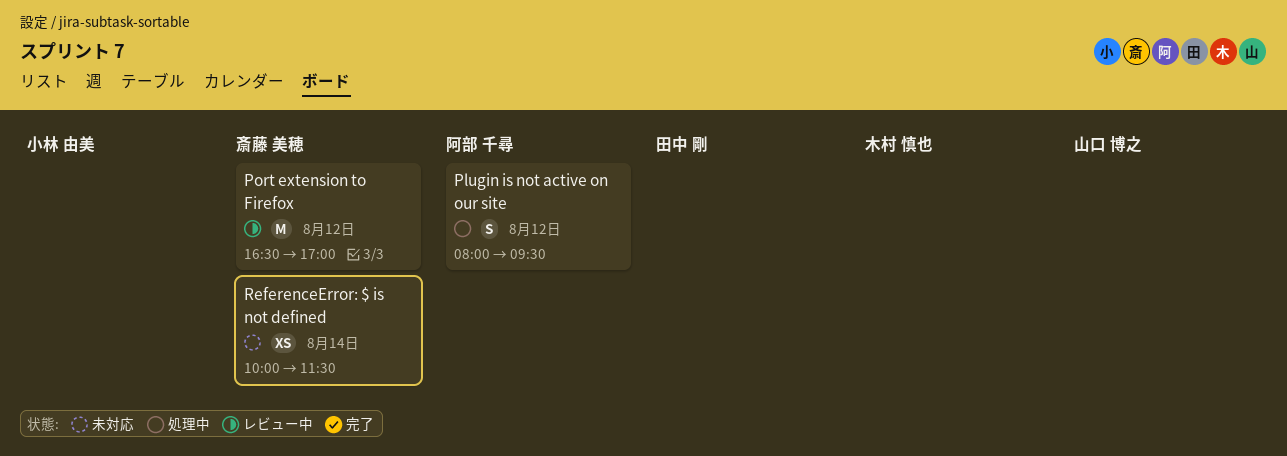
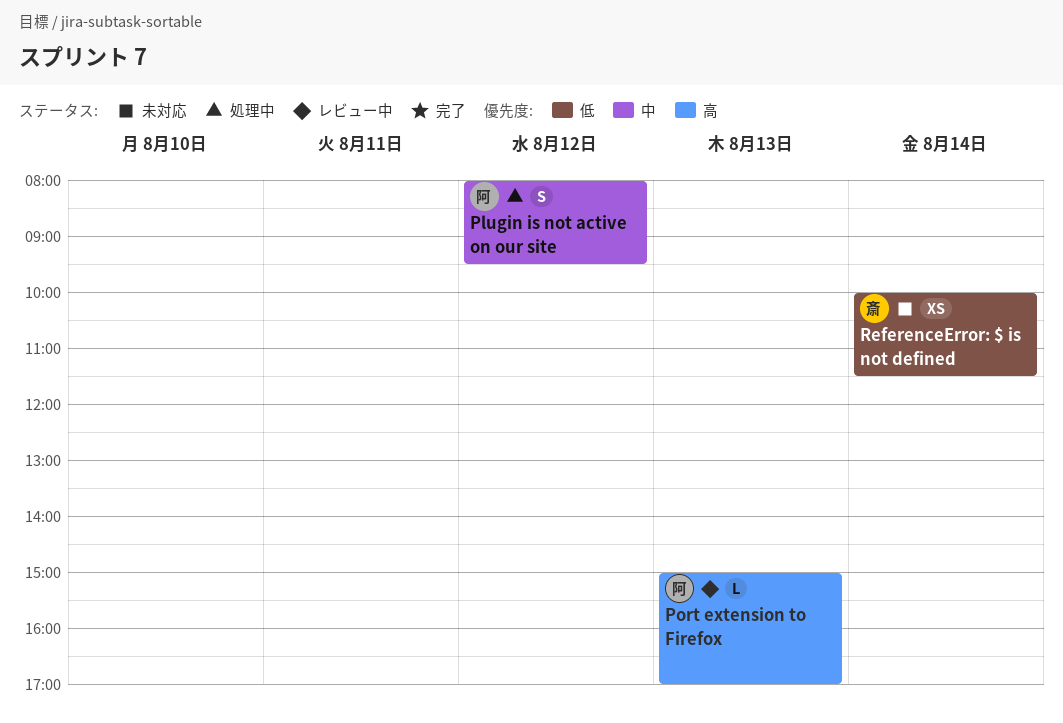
Port extension to Firefox, owner: 斎藤 美穂 -> 阿部 千尋
Port extension to Firefox, estimate: M -> L
Port extension to Firefox, day: Aug 12 -> Aug 13
Port extension to Firefox, begins: 16:30 -> 15:00

